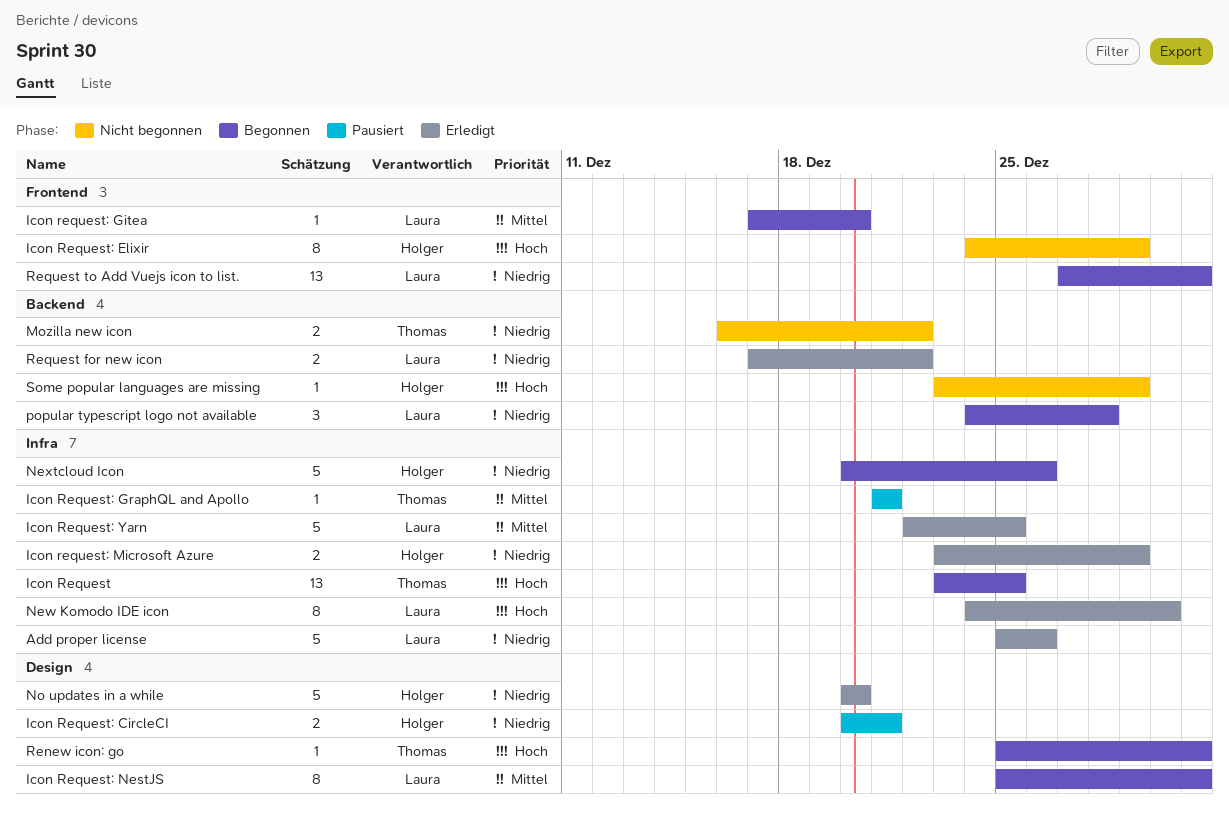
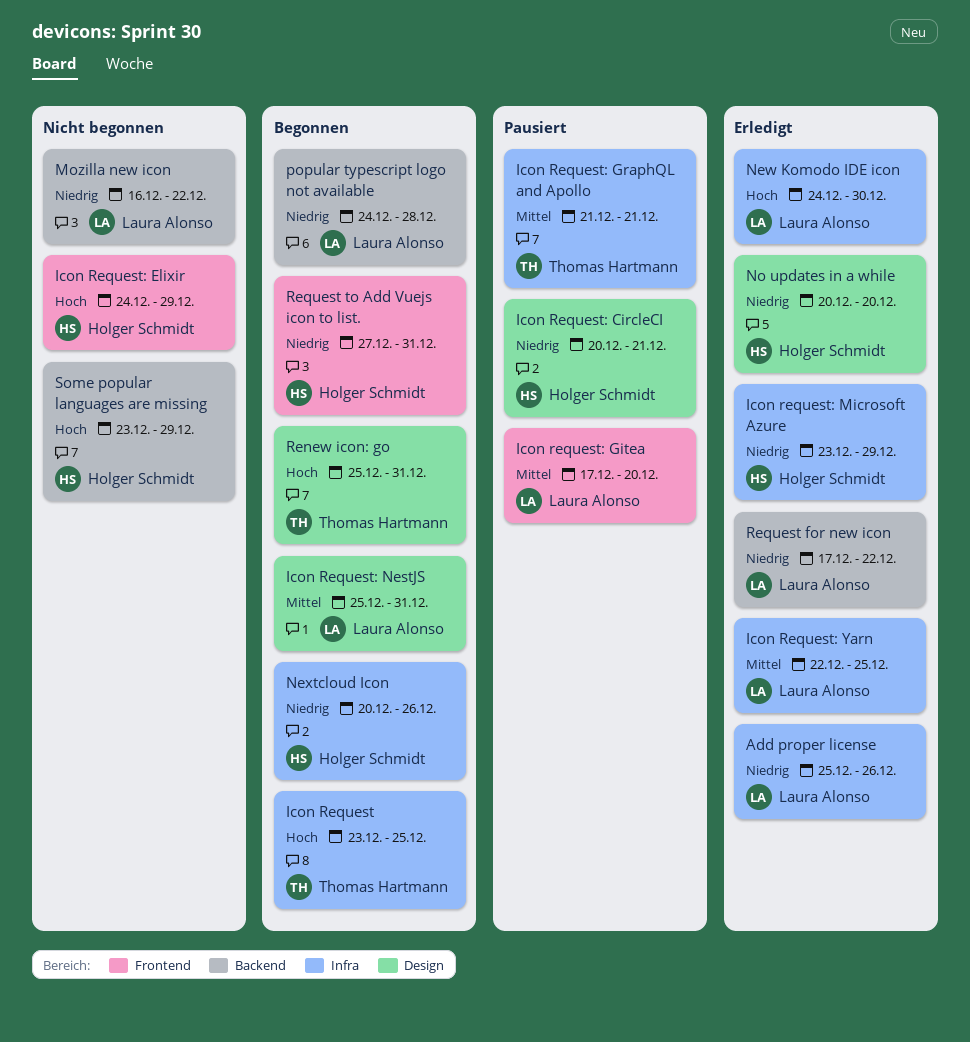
Icon request: Gitea, status: Begonnen -> Pausiert
Mozilla new icon, owner: Thomas Hartmann -> Laura Alonso
Request to Add Vuejs icon to list., owner: Laura Alonso -> Holger Schmidt

